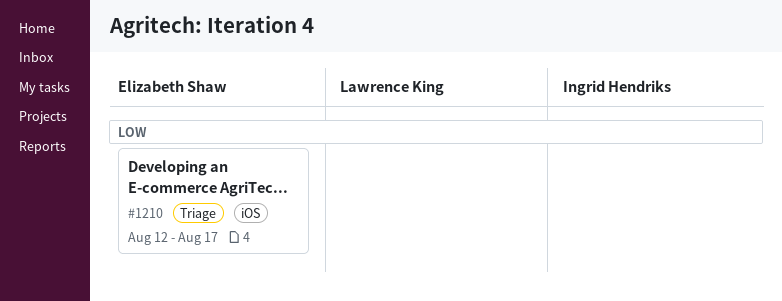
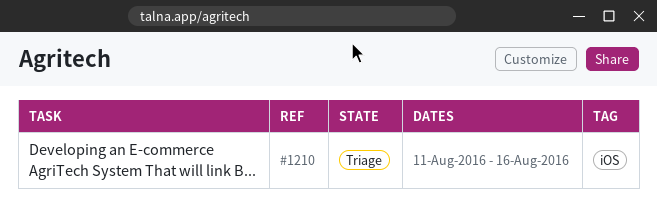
#1210, start: Aug 12 -> Aug 11
#1210, due: Aug 17 -> Aug 16

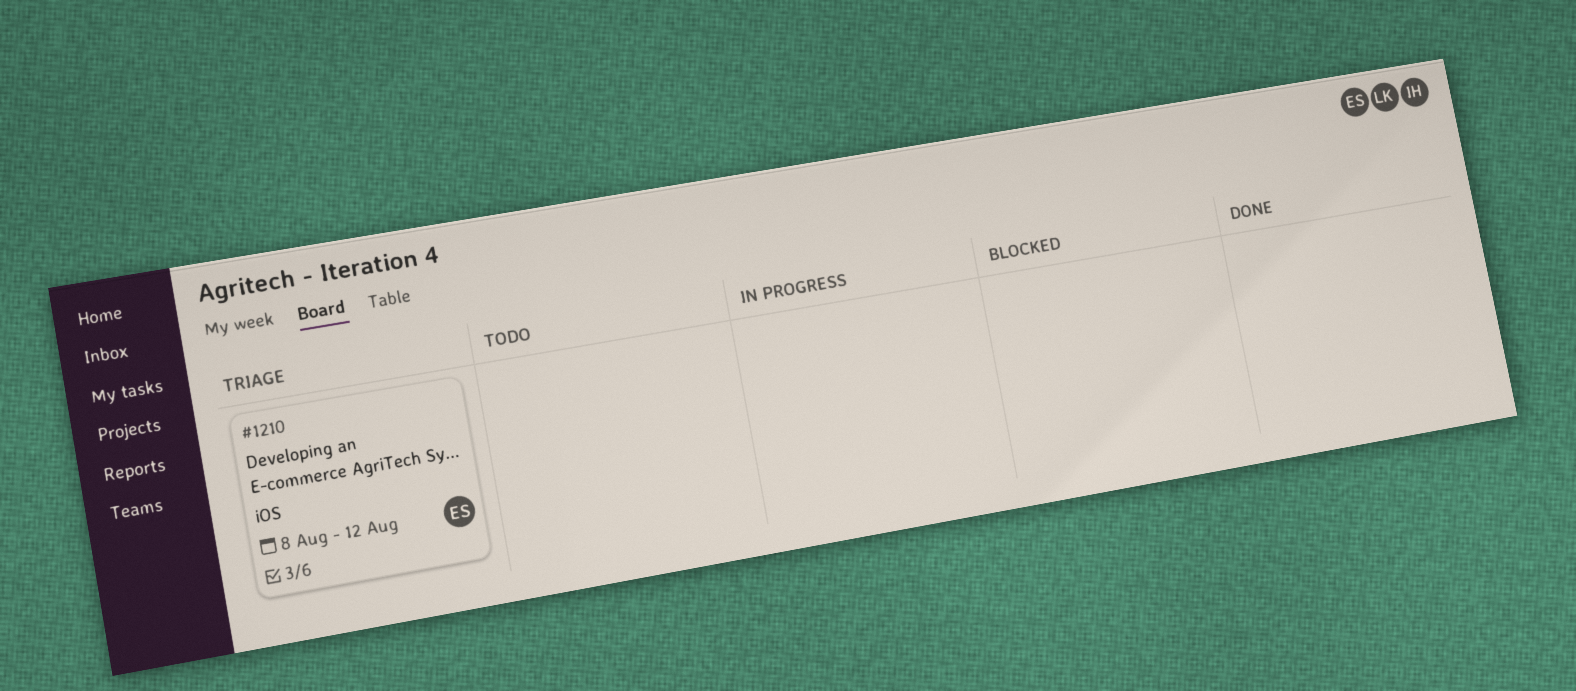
#1210, start: Aug 11 -> Aug 8
#1210, due: Aug 16 -> Aug 12

